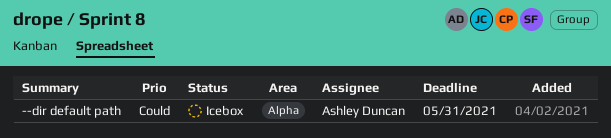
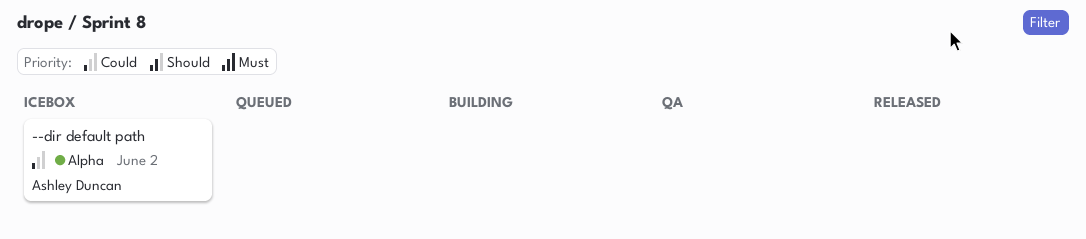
--dir default path, due: May 31 -> Jun 2

